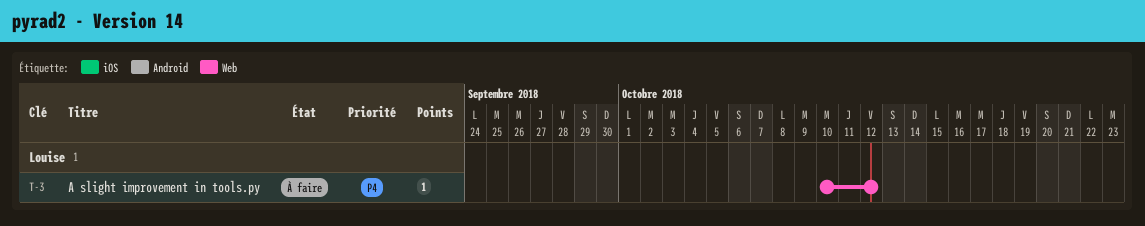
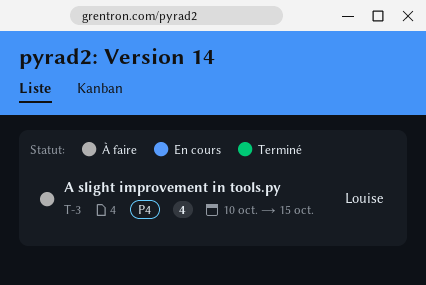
T-3, estimate: 1 -> 4
T-3, due: Oct 12 -> Oct 15

